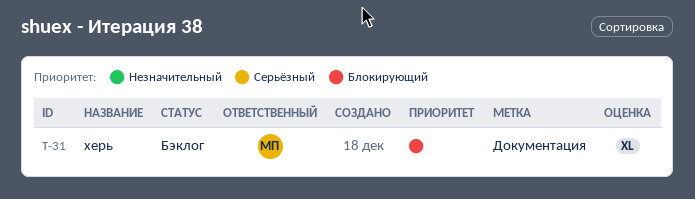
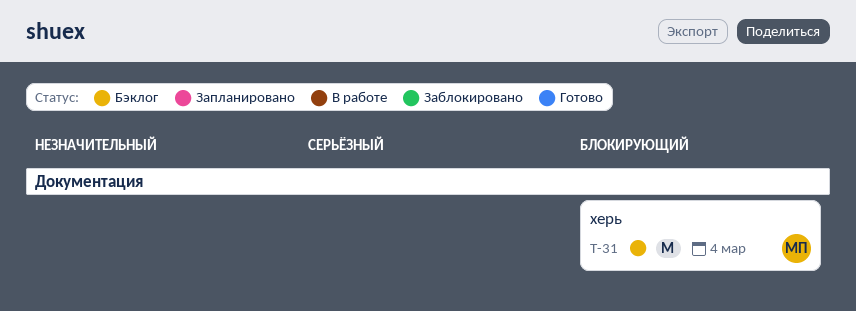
T-31, estimate: XL -> M

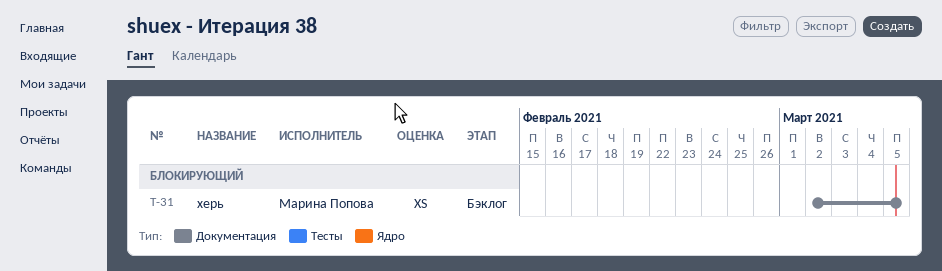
T-31, estimate: M -> XS
T-31, due: Mar 4 -> Mar 5

